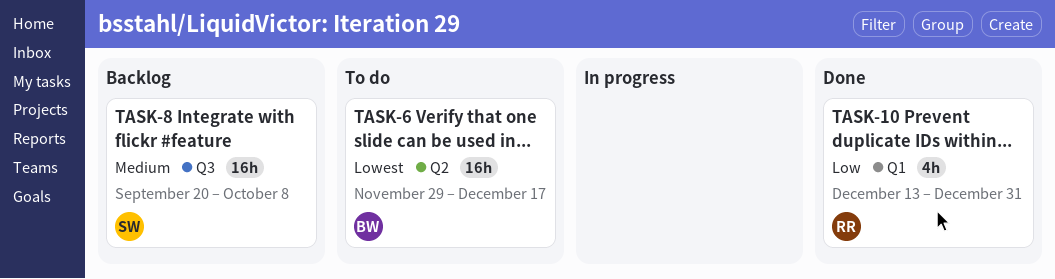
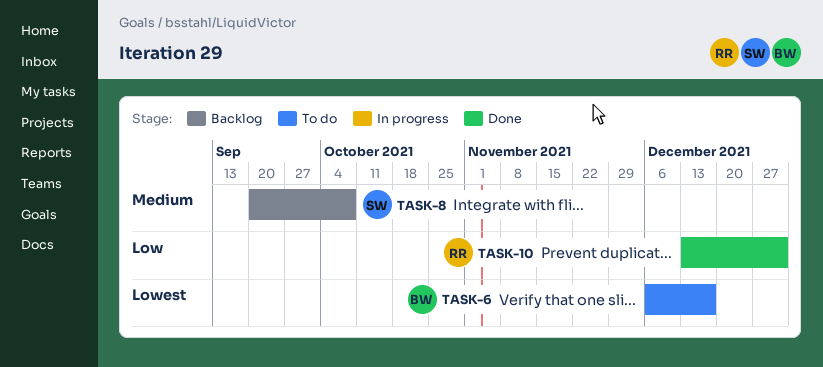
TASK-6, start: Nov 29 -> Dec 6

